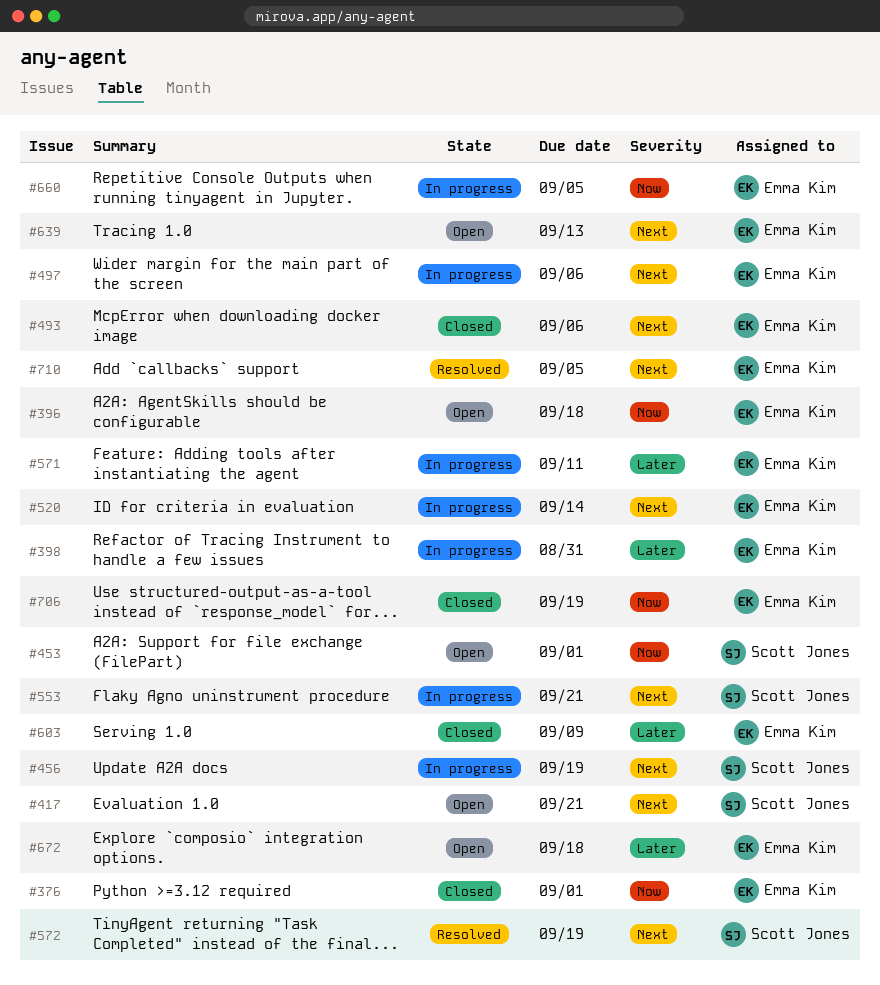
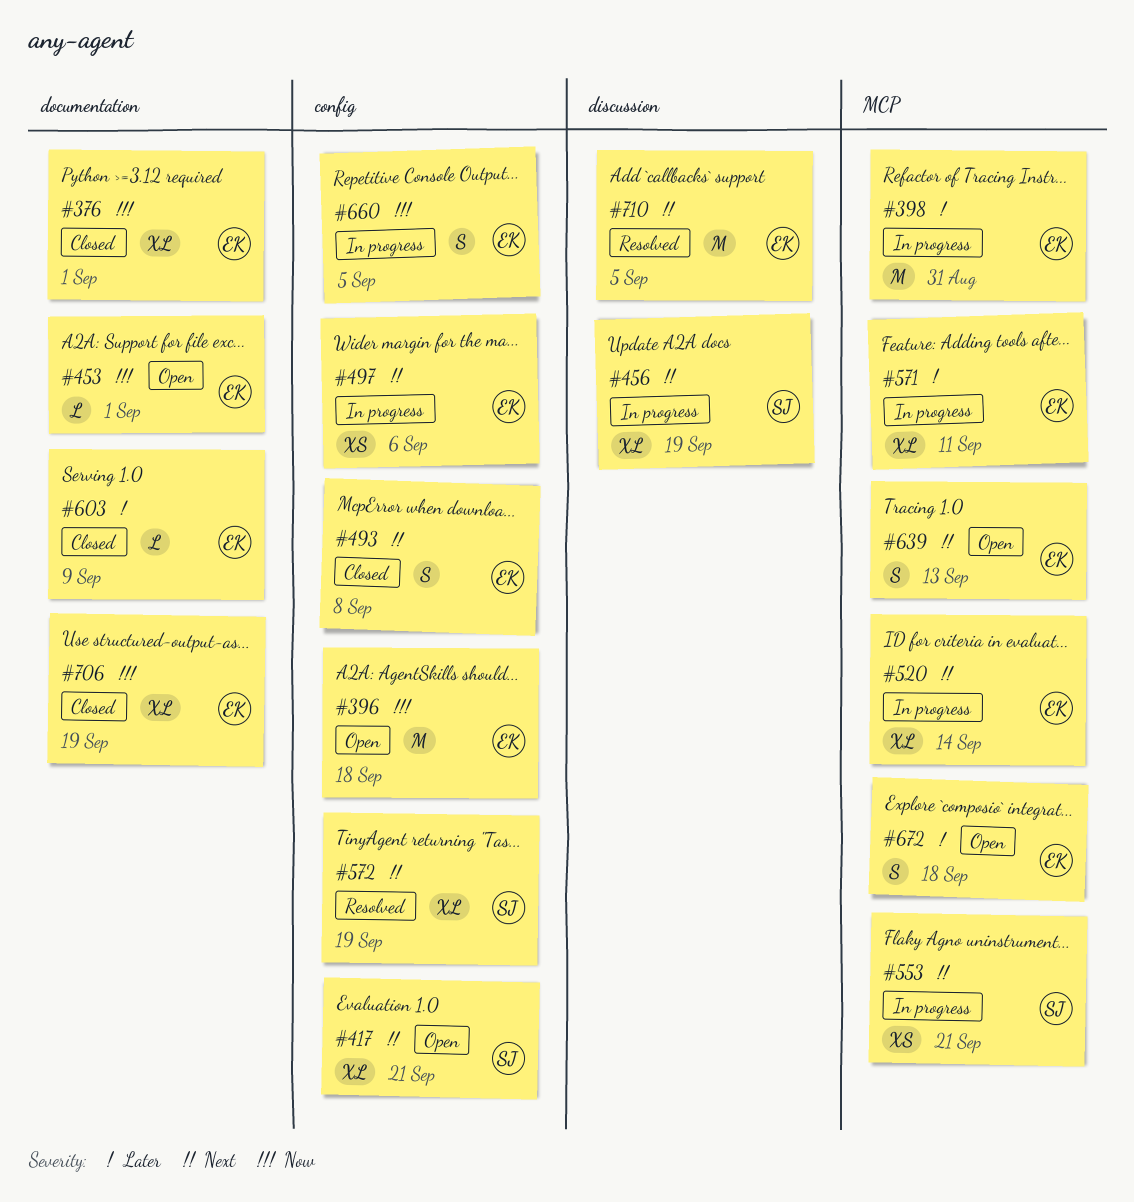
#453, owner: Scott Jones -> Emma Kim
#493, due: Sep 6 -> Sep 8

